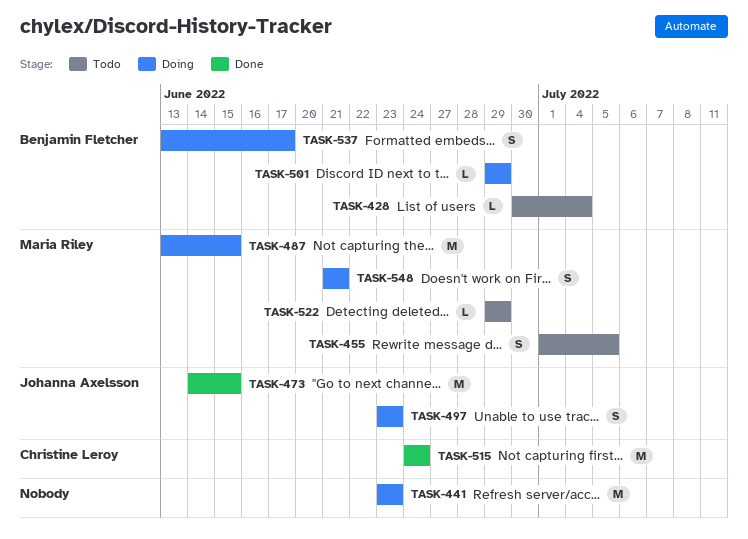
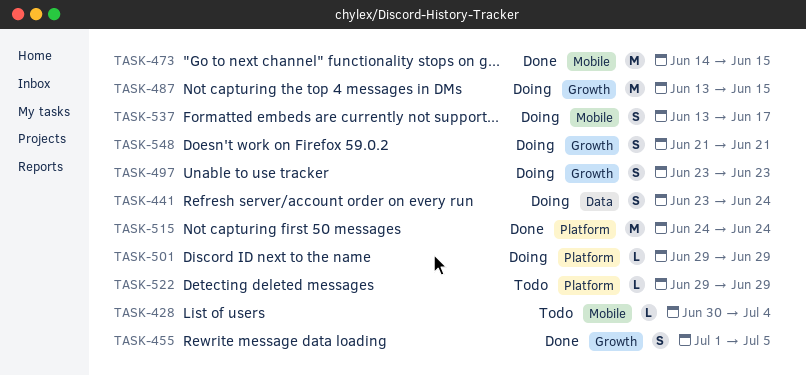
TASK-441, estimate: M -> S
TASK-441, due: Jun 23 -> Jun 24
TASK-455, status: Todo -> Done

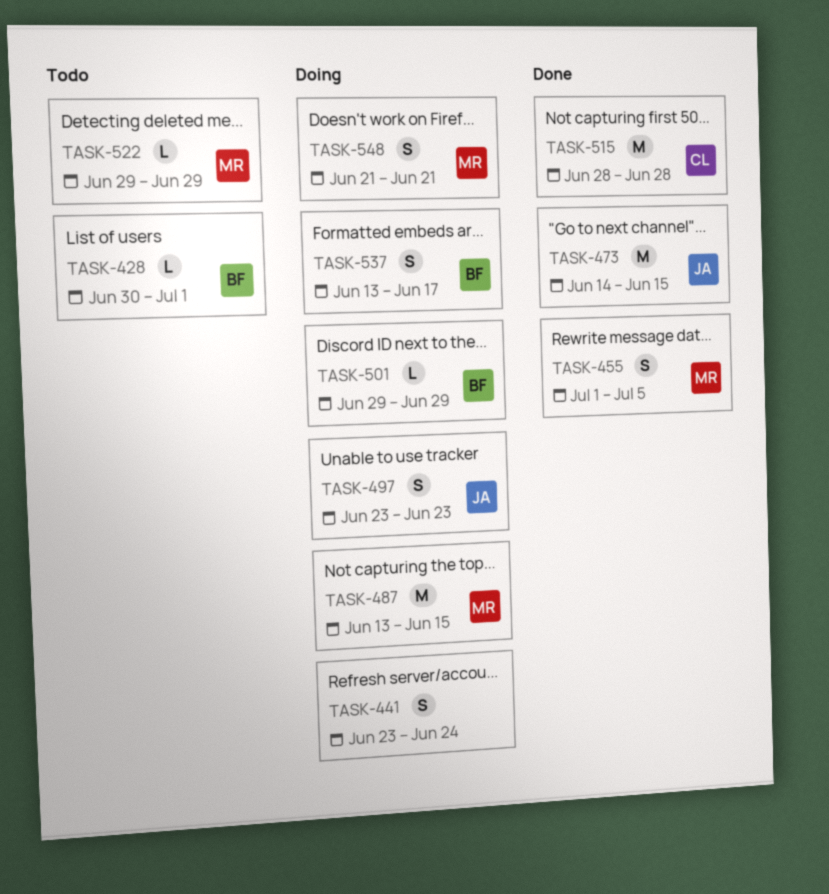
TASK-428, due: Jul 4 -> Jul 1
TASK-515, start: Jun 24 -> Jun 28
TASK-515, due: Jun 24 -> Jun 28

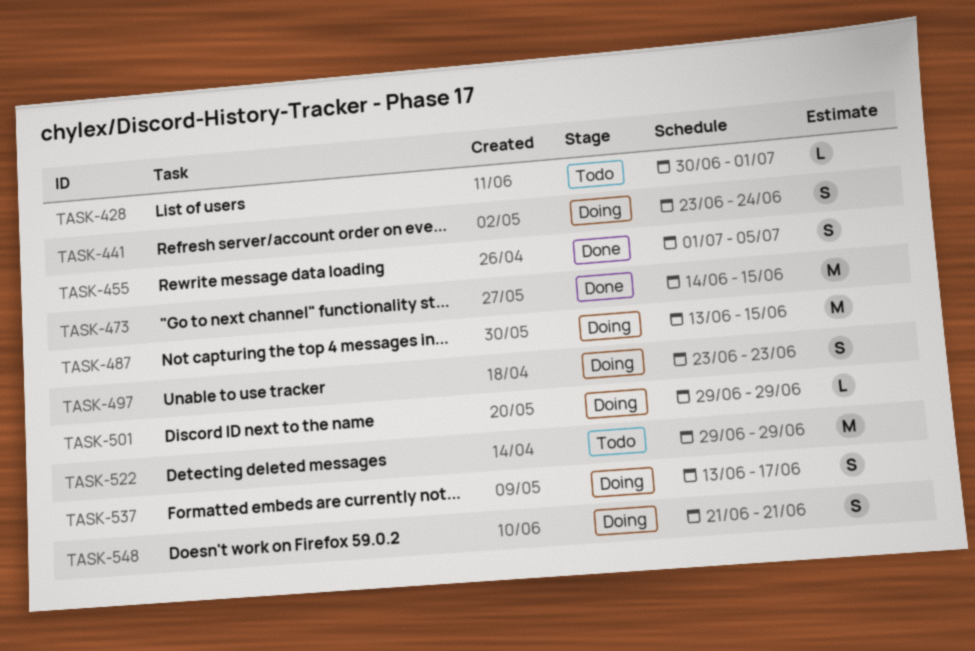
TASK-515: present -> none
TASK-522, estimate: L -> M

